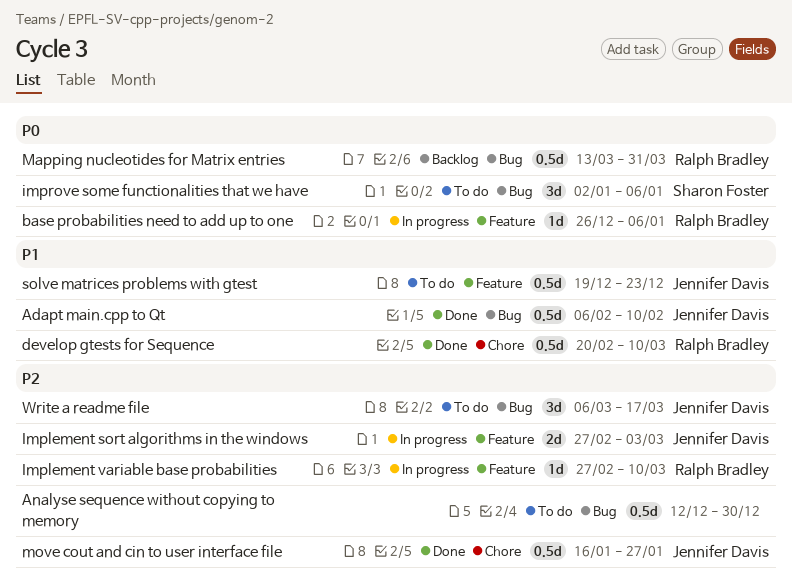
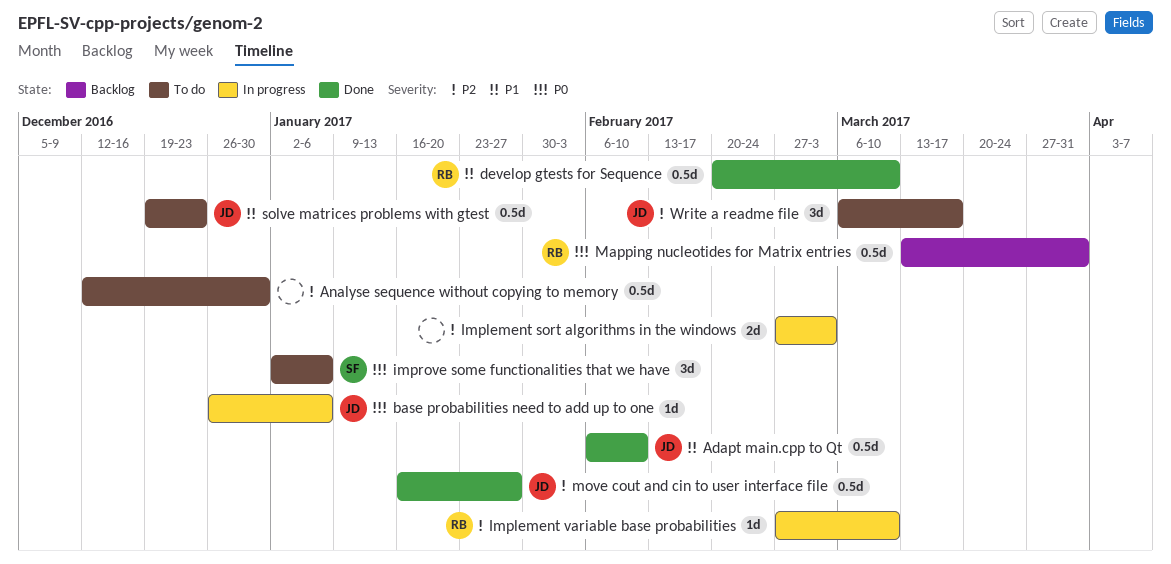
base probabilities need to add up to one, owner: Ralph Bradley -> Jennifer Davis
Implement sort algorithms in the windows, owner: Jennifer Davis -> none

